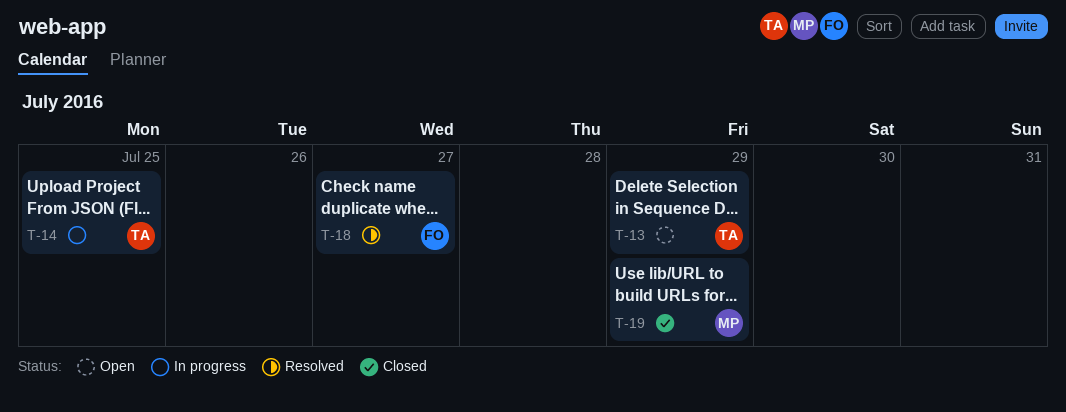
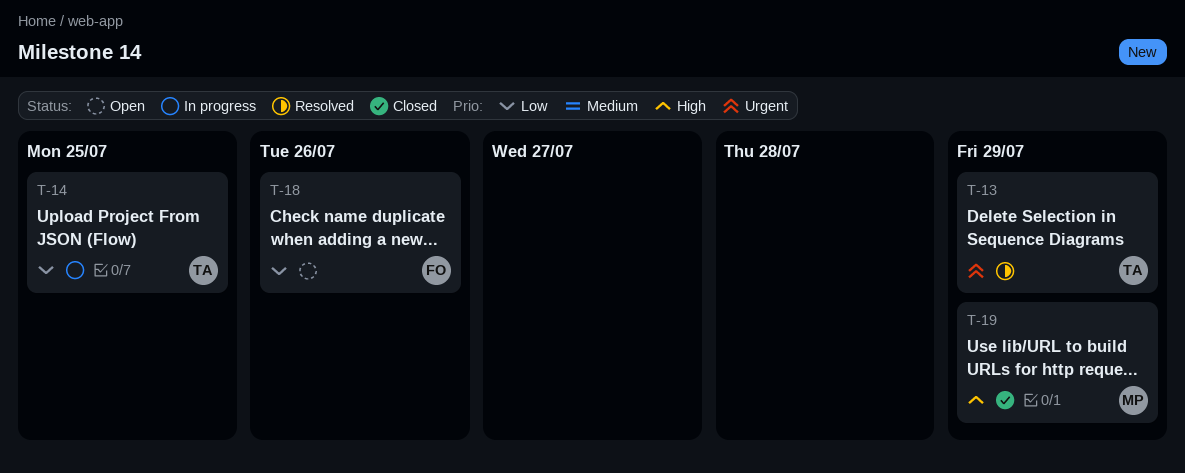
T-13, status: Open -> Resolved
T-18, status: Resolved -> Open
T-18, due: Jul 27 -> Jul 26

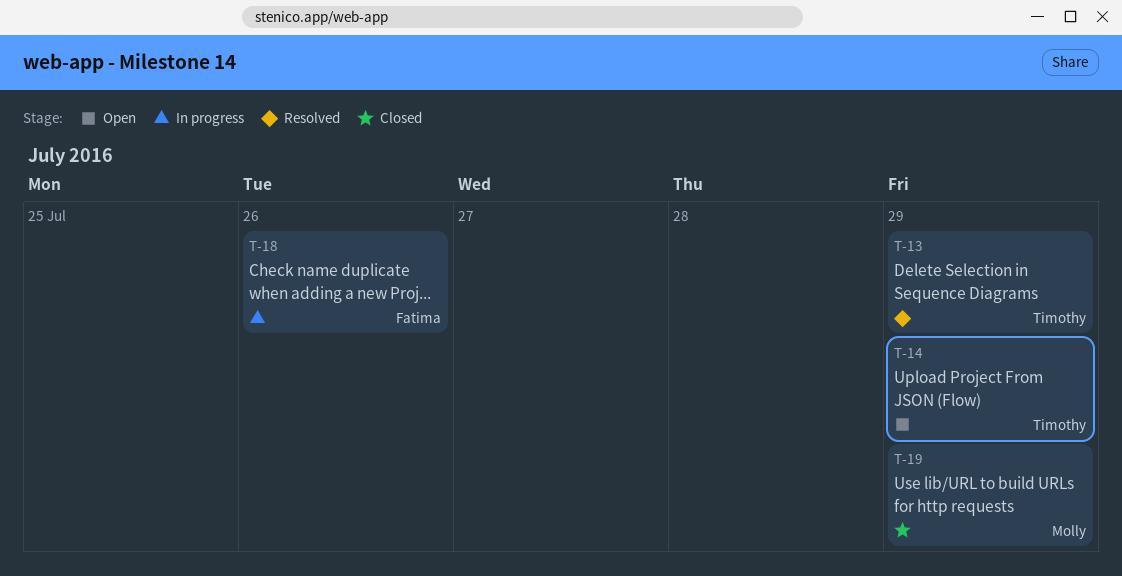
T-14, status: In progress -> Open
T-14, due: Jul 25 -> Jul 29
T-18, status: Open -> In progress

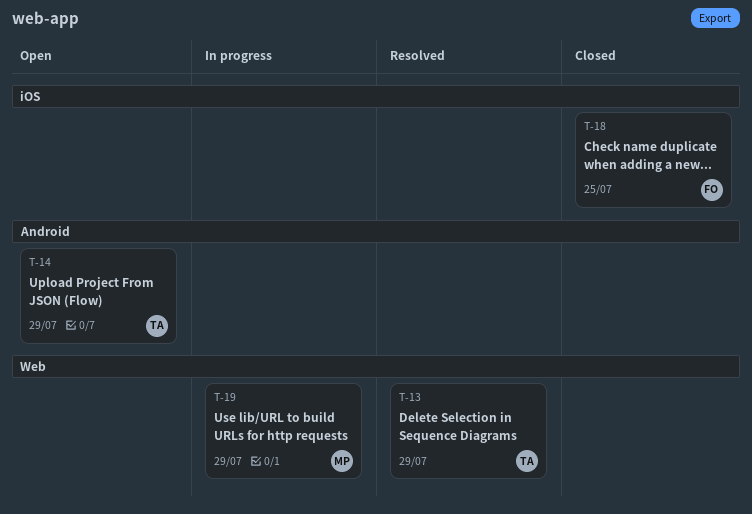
T-18, status: In progress -> Closed
T-18, due: Jul 26 -> Jul 25
T-19, status: Closed -> In progress

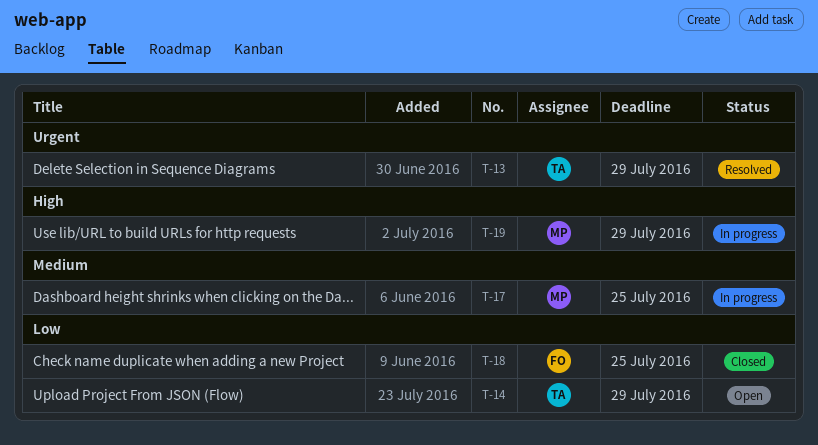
T-17: none -> present

